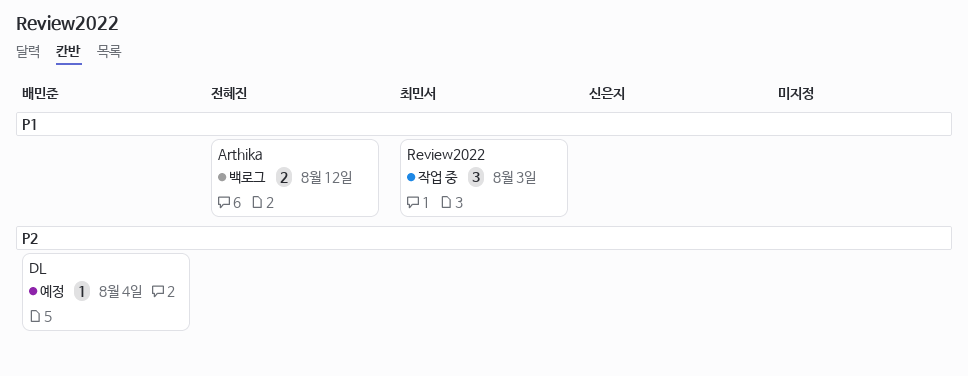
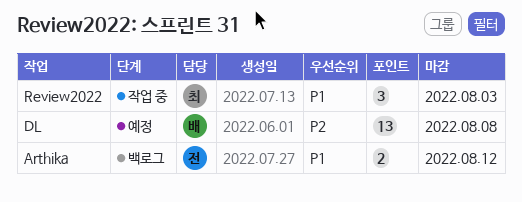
DL, estimate: 1 -> 13
DL, due: Aug 4 -> Aug 8

